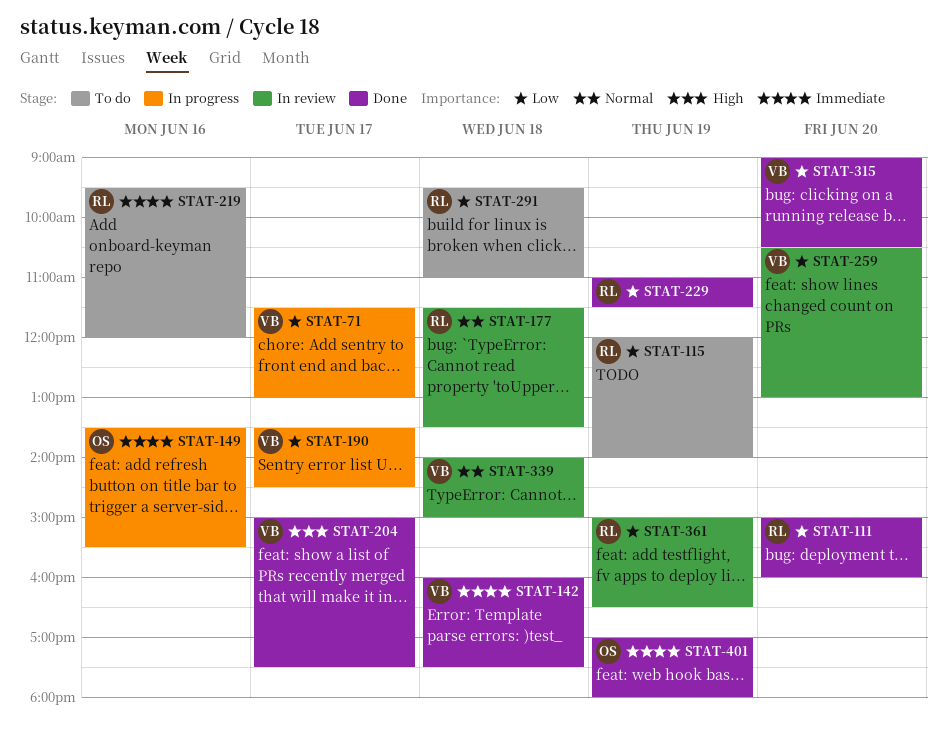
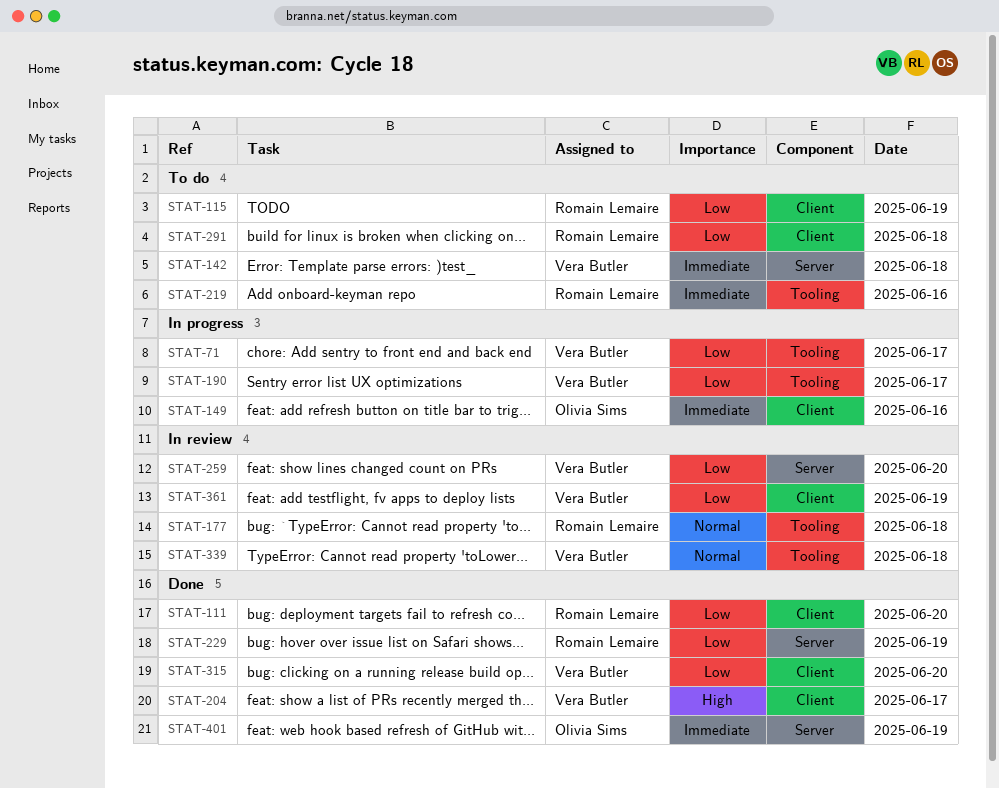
STAT-142, status: Done -> To do
STAT-361, owner: Romain Lemaire -> Vera Butler

